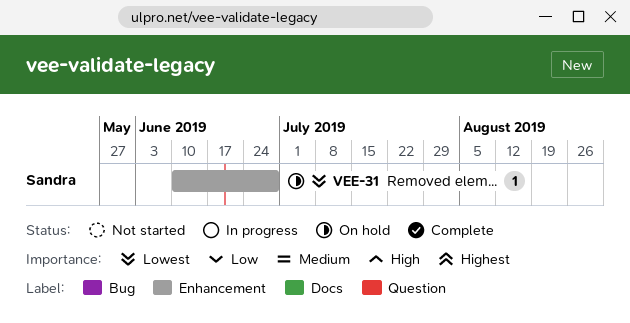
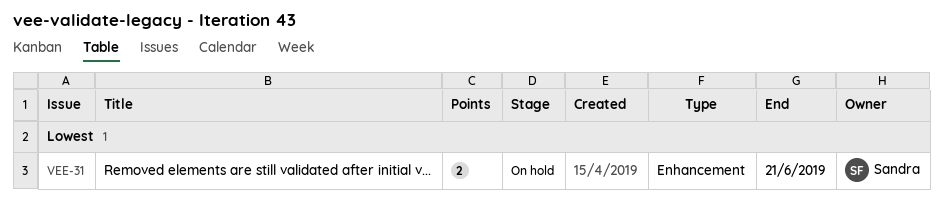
VEE-31, estimate: 1 -> 2
VEE-31, due: Jun 28 -> Jun 21

